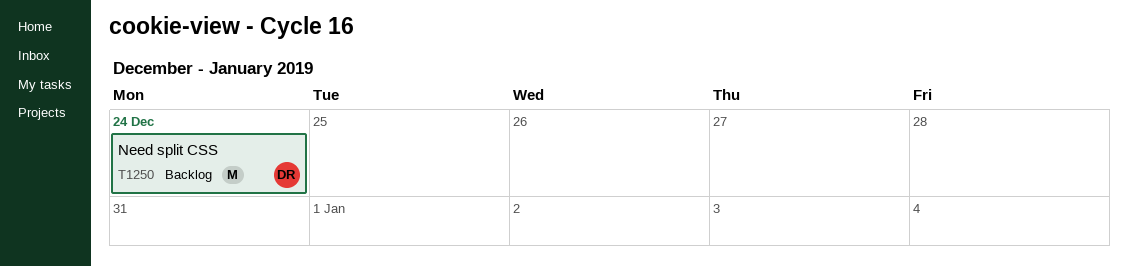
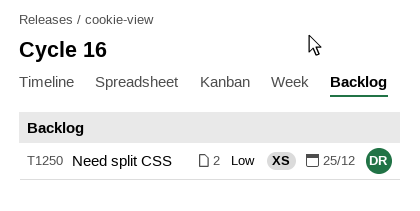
T1250, estimate: M -> XS
T1250, due: Dec 24 -> Dec 25

